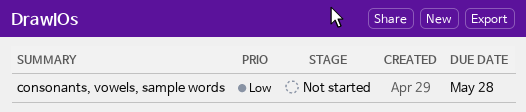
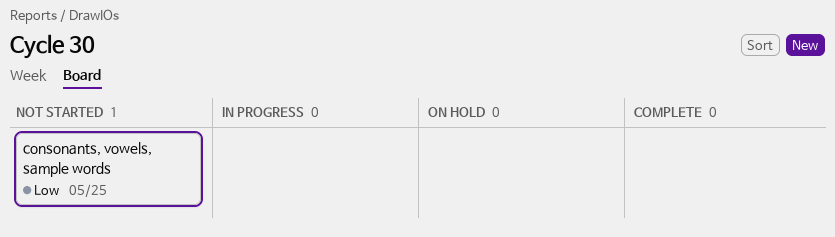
consonants, vowels, sample words, due: May 28 -> May 25

